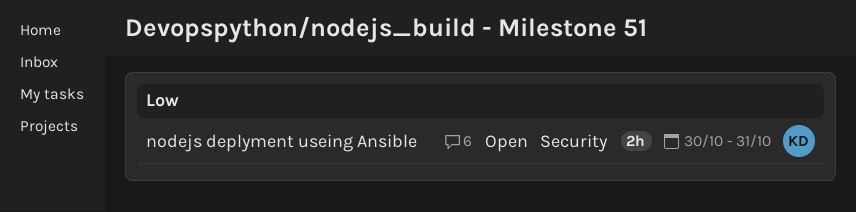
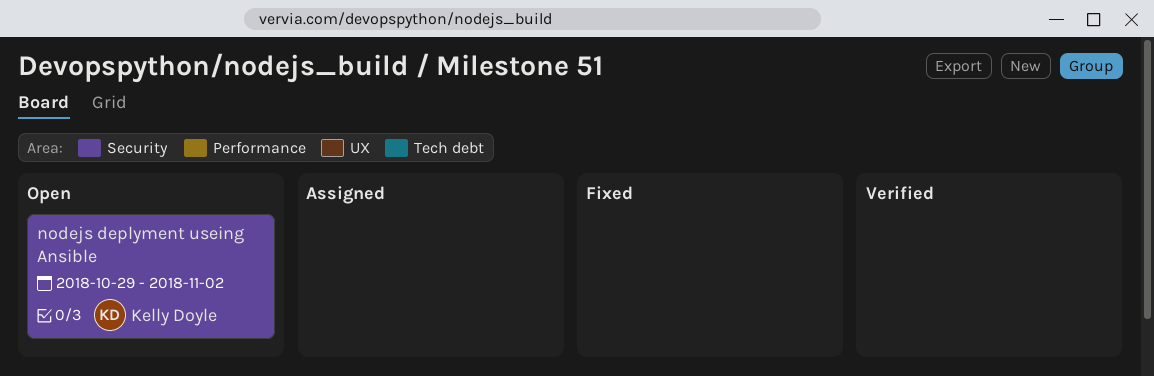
nodejs deplyment useing Ansible, start: Oct 30 -> Oct 29
nodejs deplyment useing Ansible, due: Oct 31 -> Nov 2

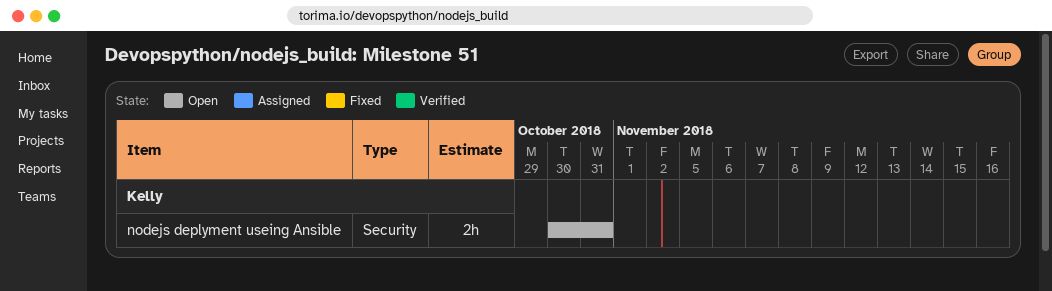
nodejs deplyment useing Ansible, start: Oct 29 -> Oct 30
nodejs deplyment useing Ansible, due: Nov 2 -> Oct 31

